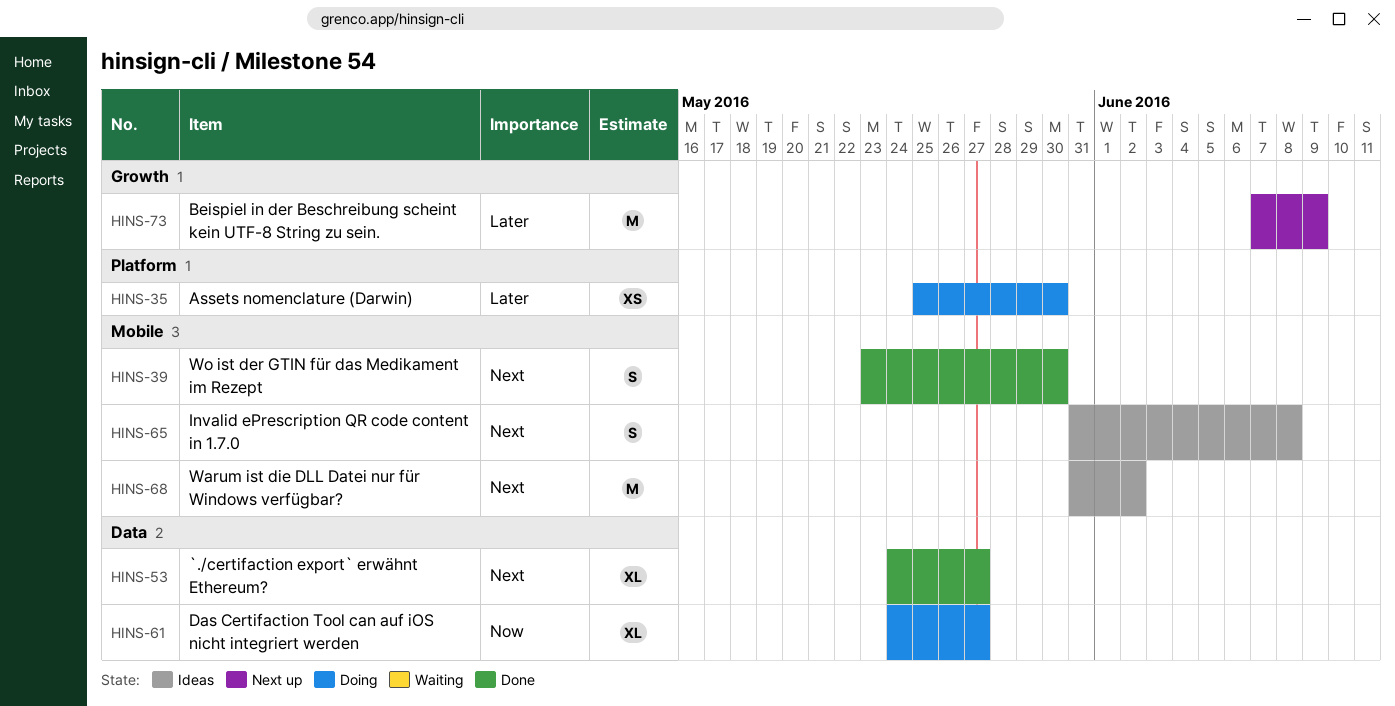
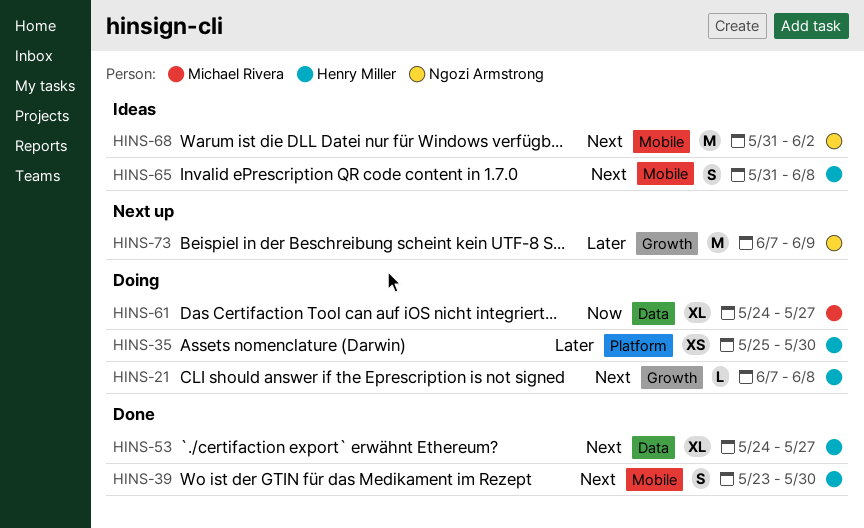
HINS-21: none -> present

